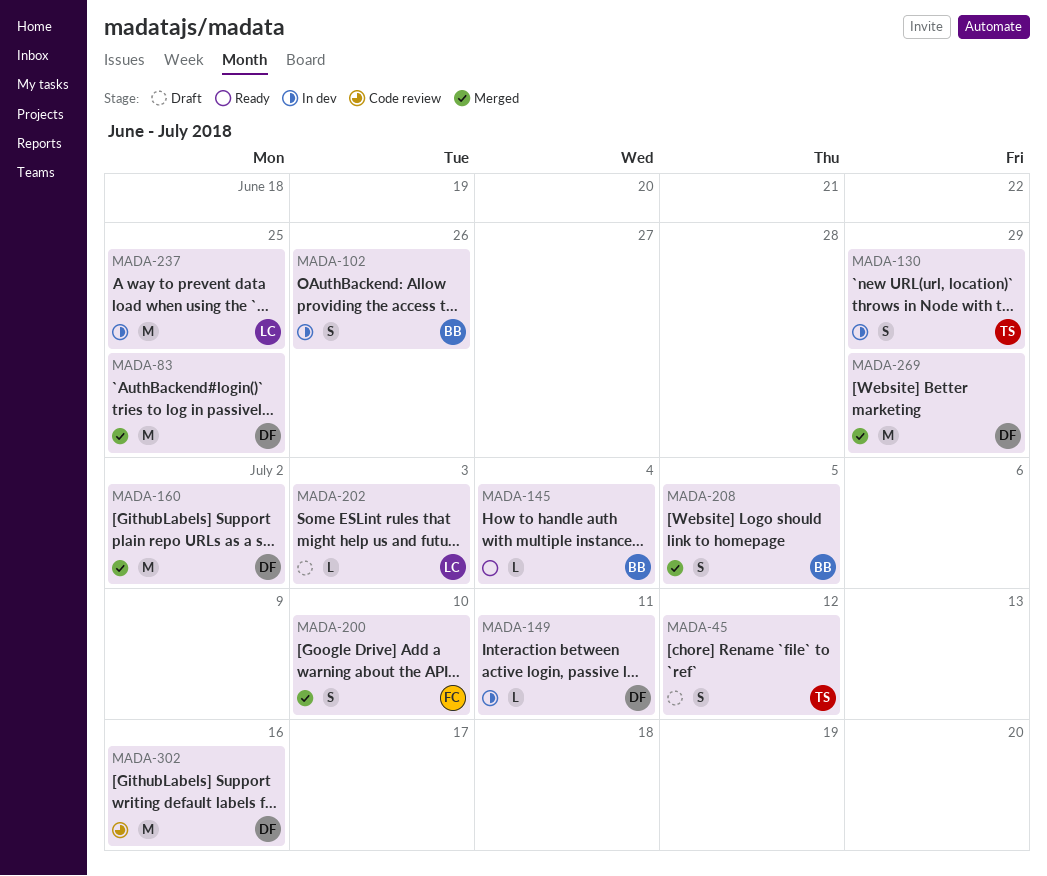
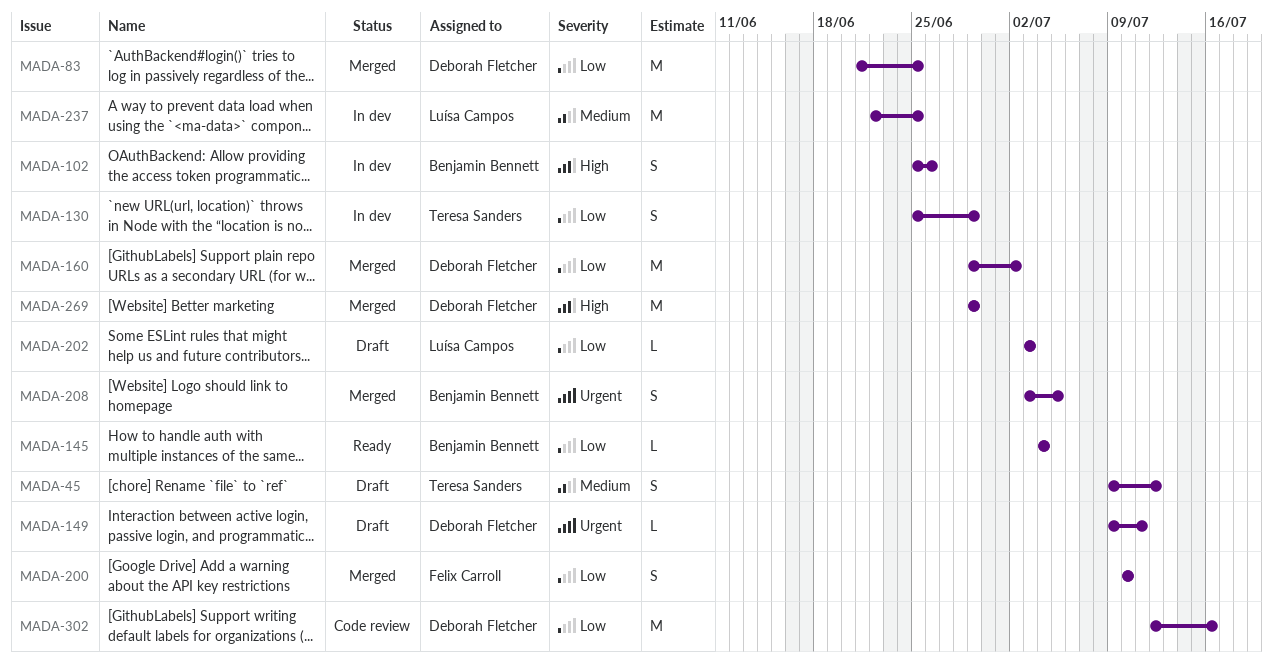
MADA-149, status: In dev -> Draft

